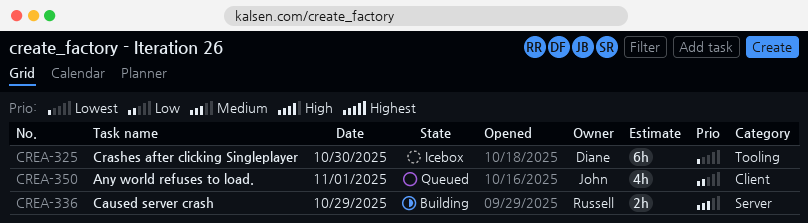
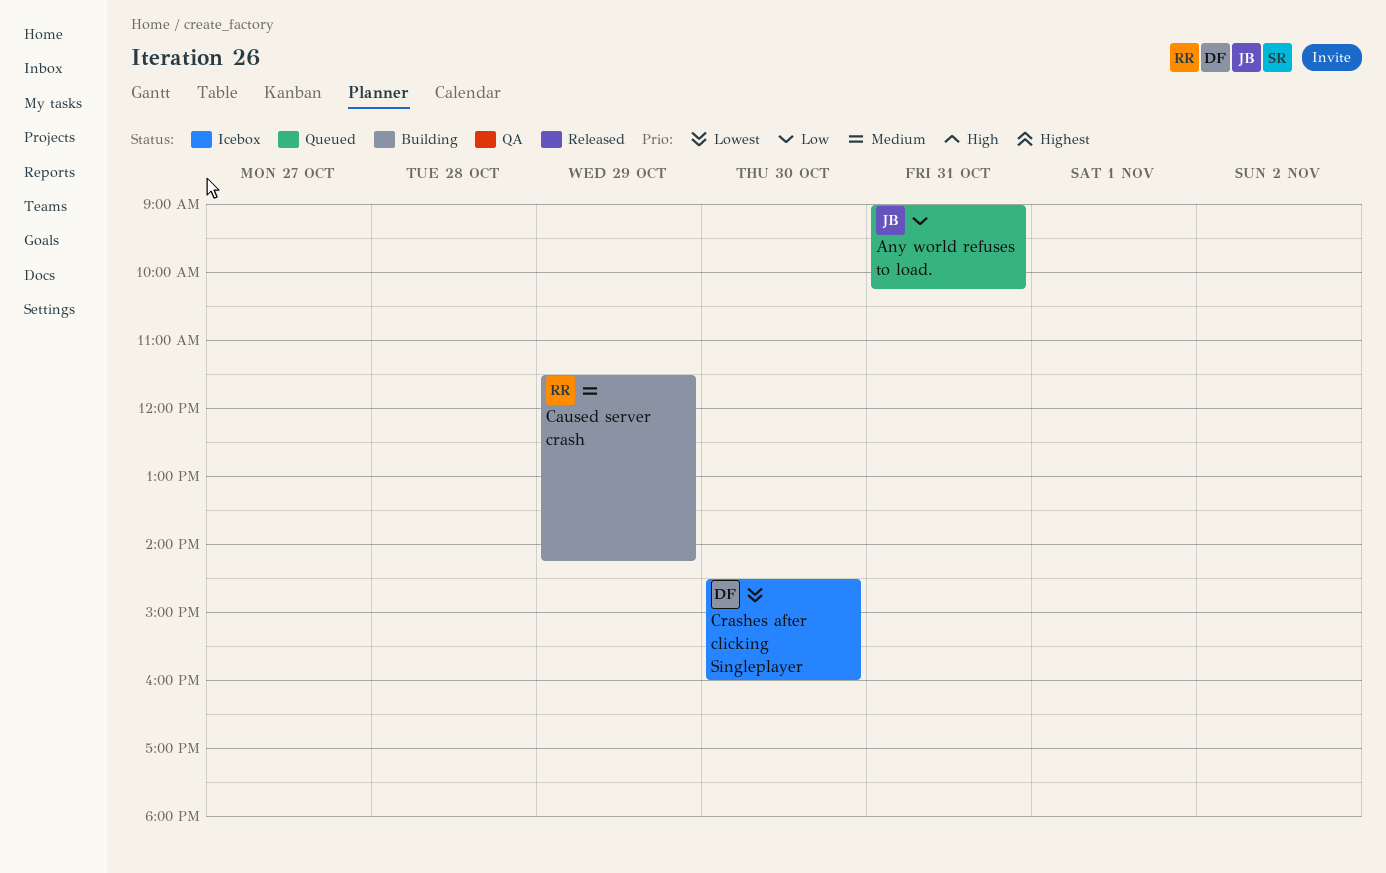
Any world refuses to load., day: Nov 1 -> Oct 31

